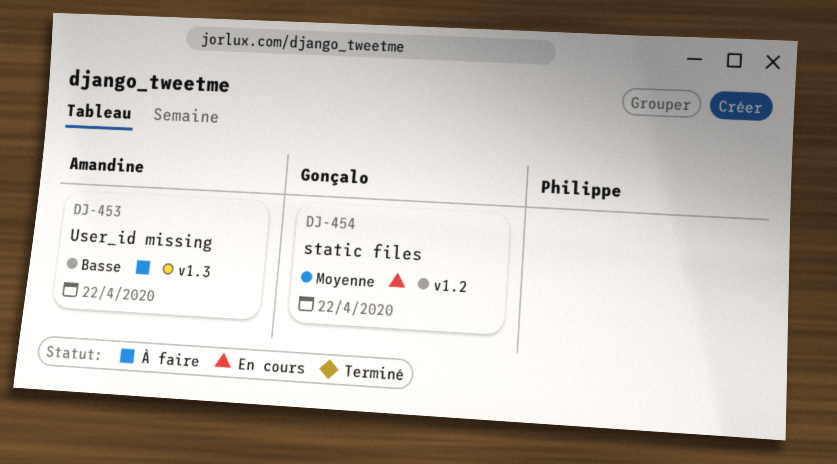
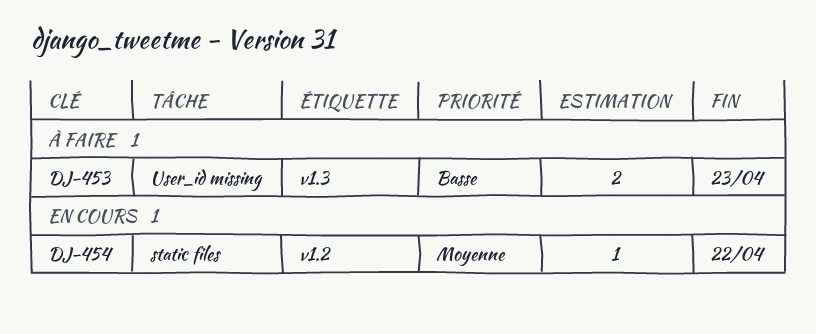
DJ-453, due: Apr 22 -> Apr 23

